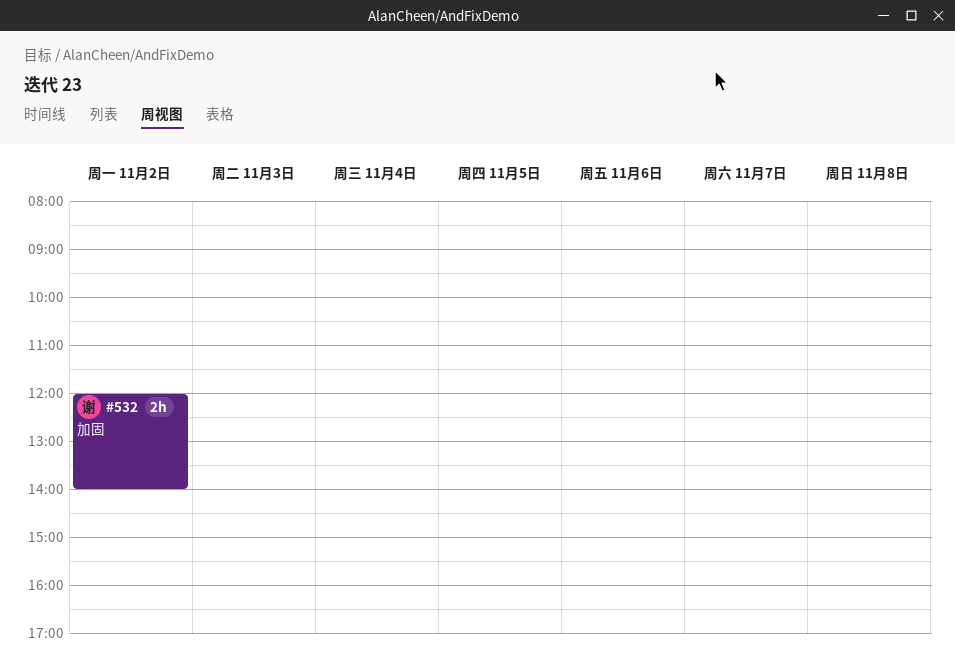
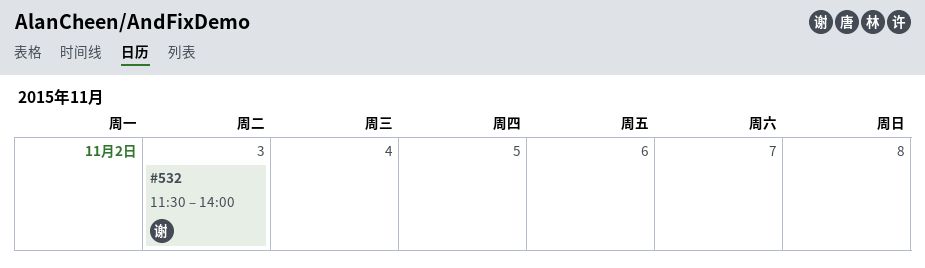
#532, day: Nov 2 -> Nov 3
#532, begins: 12:00 -> 11:30

